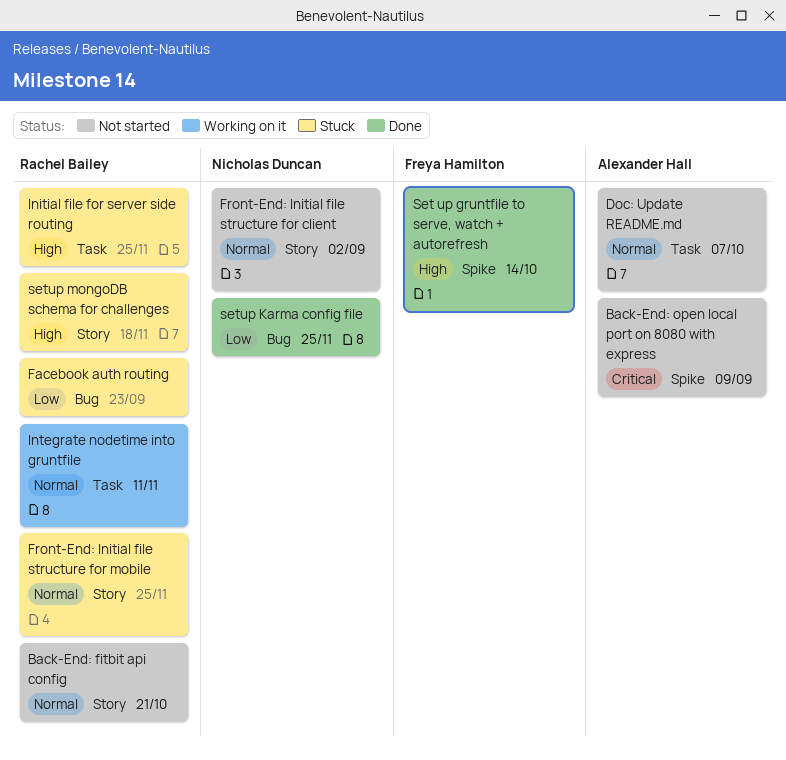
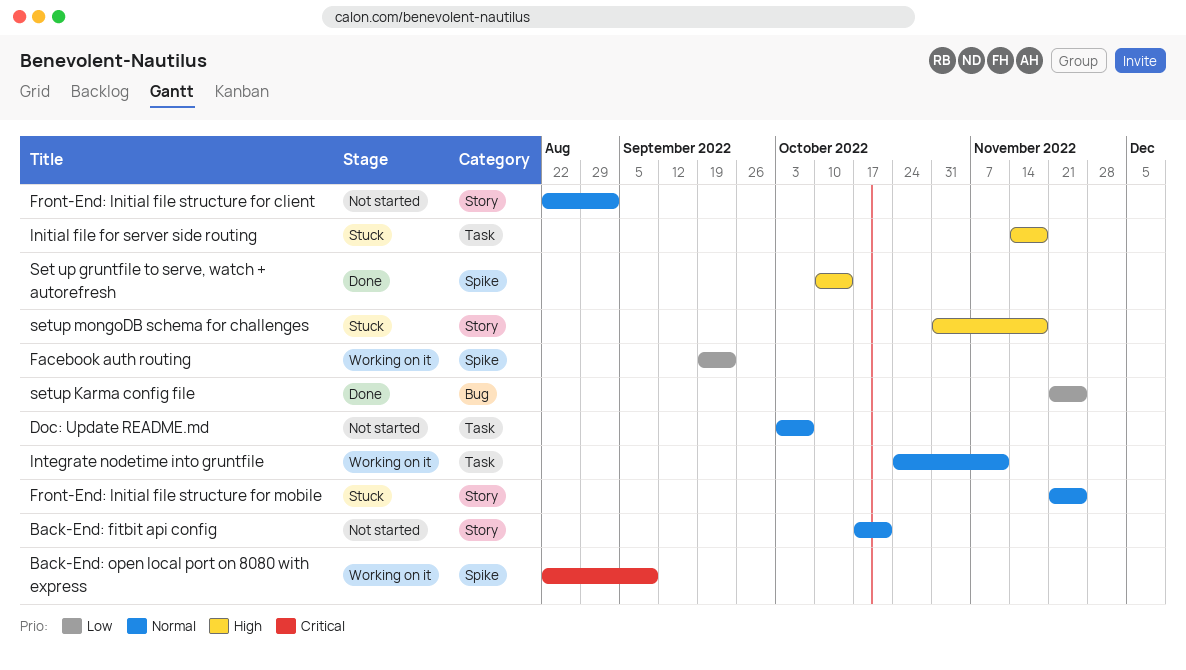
Back-End: open local port on 8080 with express, status: Not started -> Working on it
Facebook auth routing, status: Stuck -> Working on it
Facebook auth routing, label: Bug -> Spike
Initial file for server side routing, due: Nov 25 -> Nov 18

